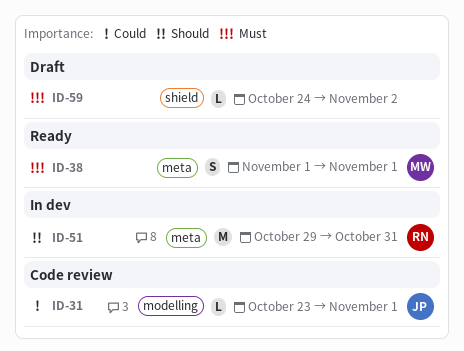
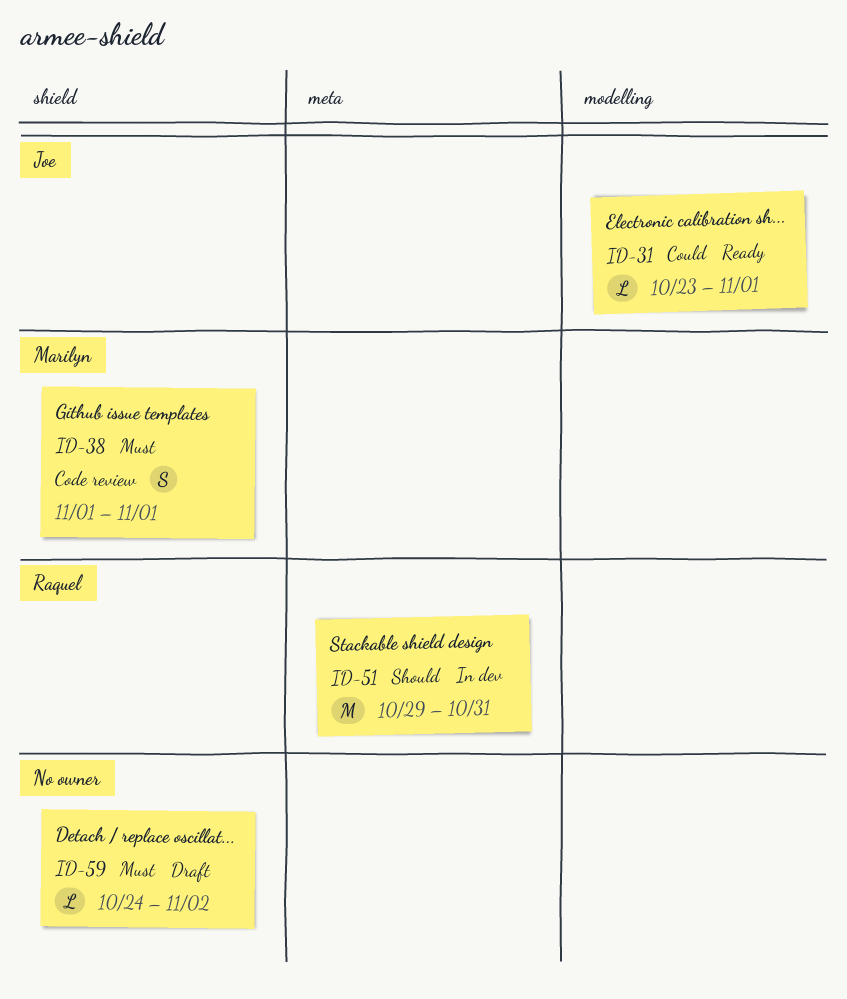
ID-31, status: Code review -> Ready
ID-38, status: Ready -> Code review
ID-38, label: meta -> shield

